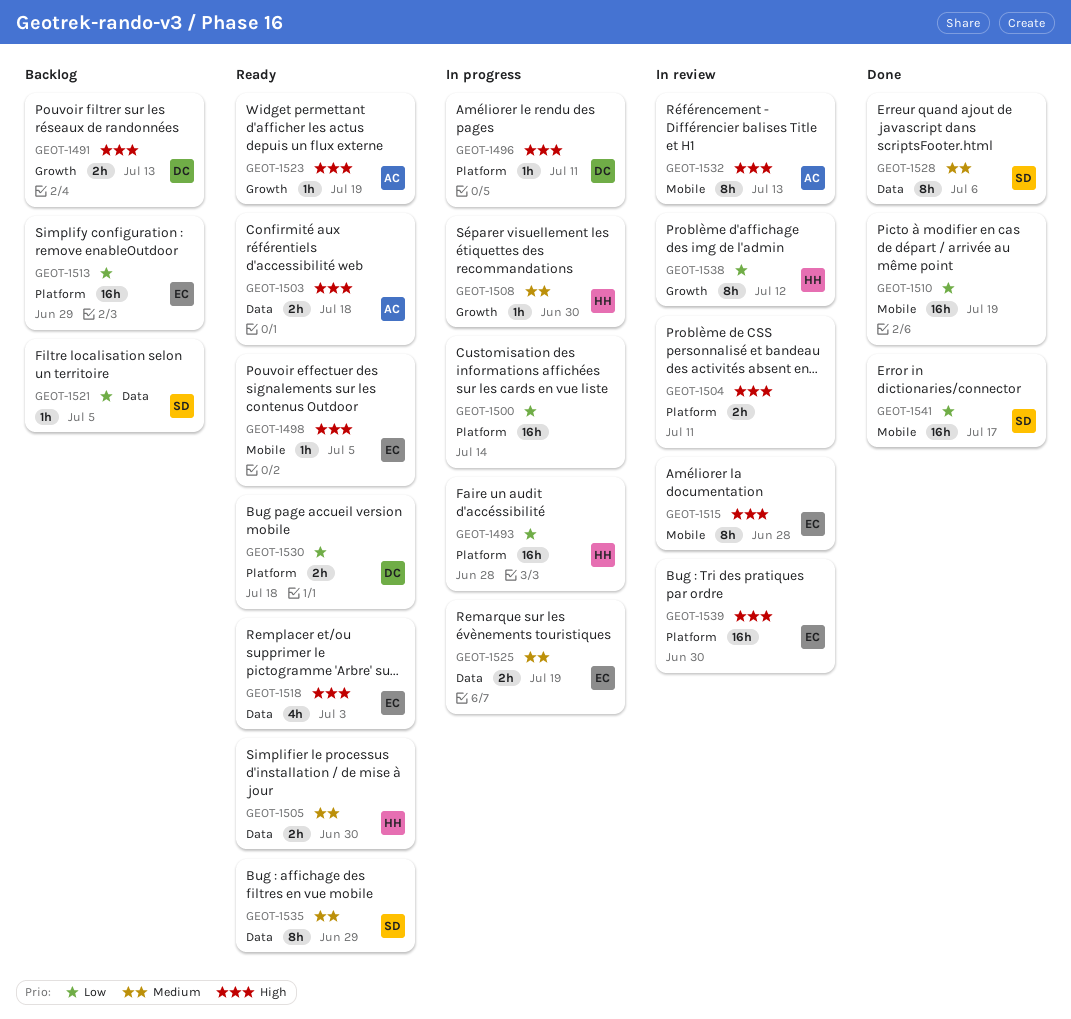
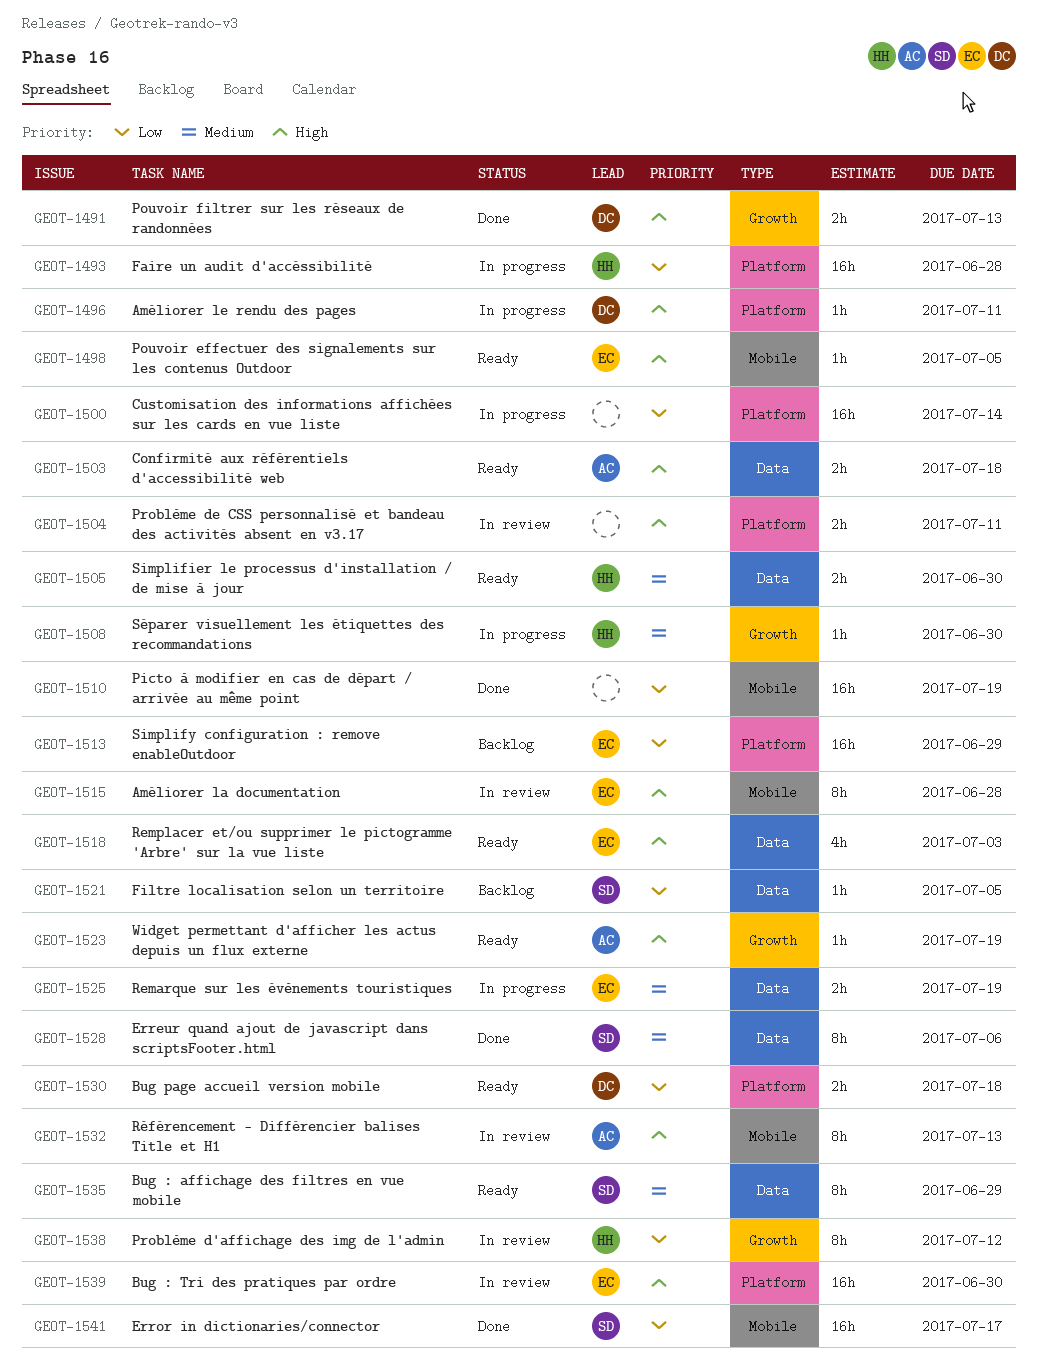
GEOT-1491, status: Backlog -> Done

